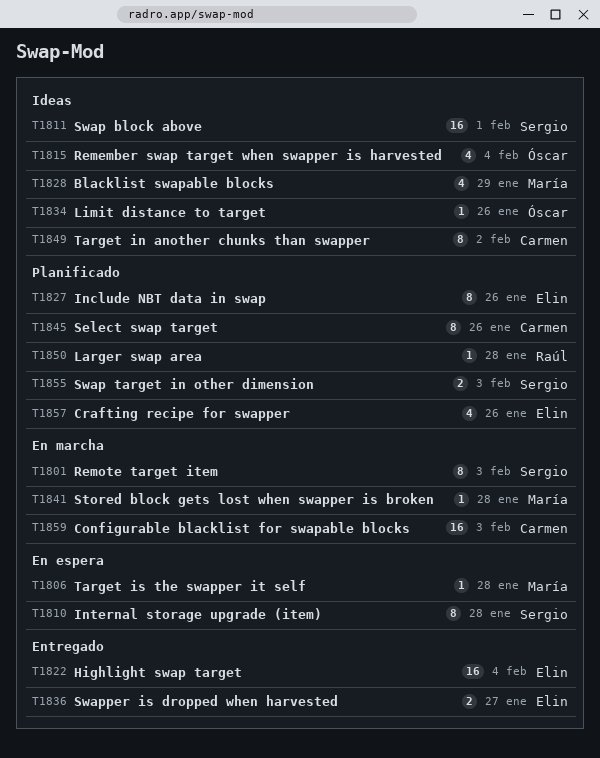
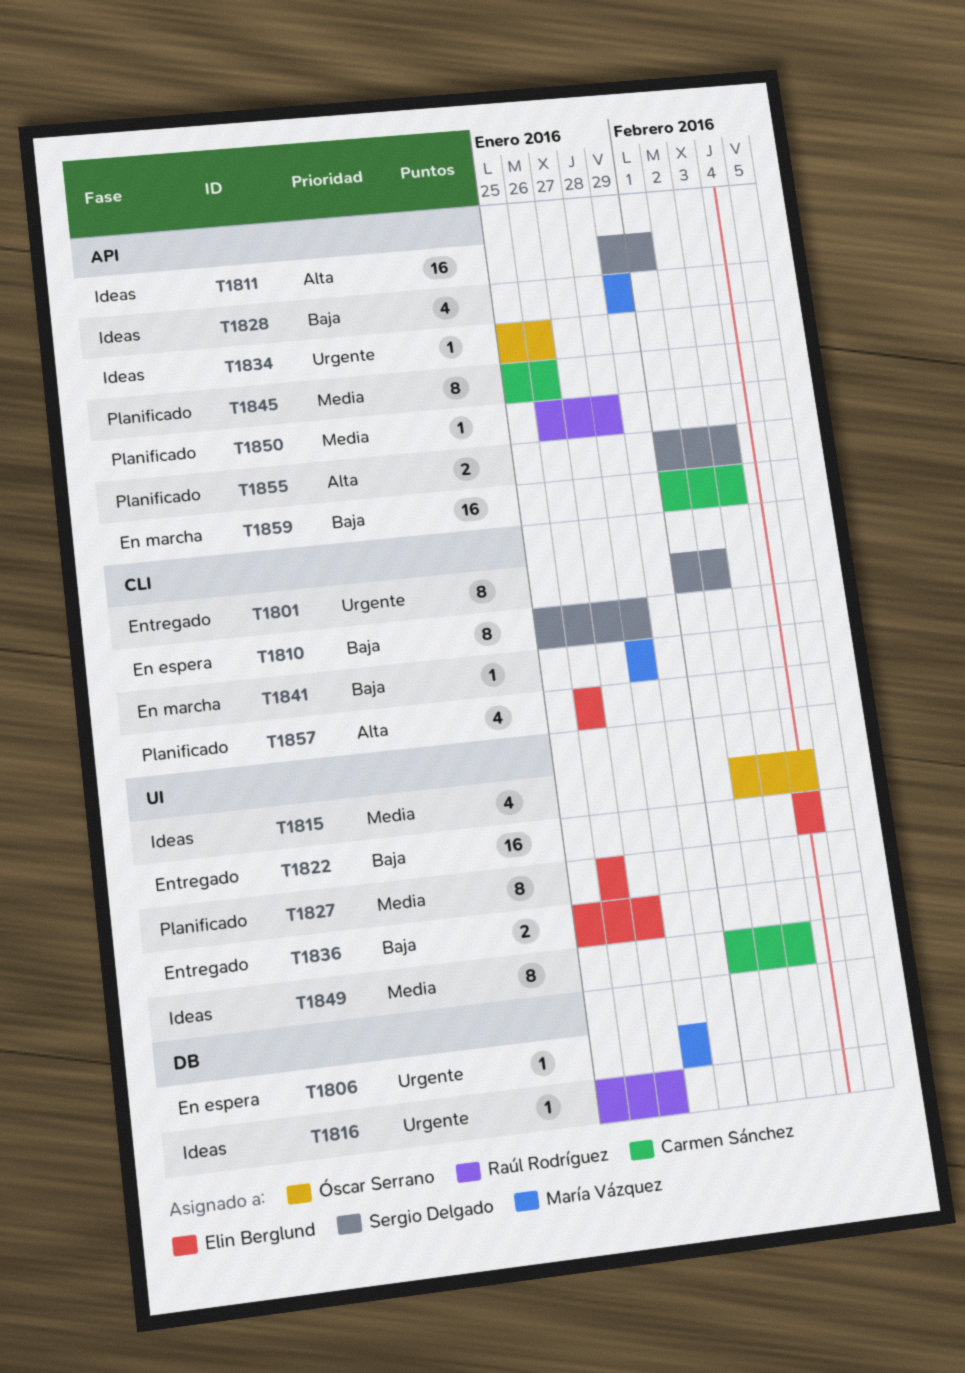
T1801, status: En marcha -> Entregado
T1801, due: Feb 3 -> Feb 2
T1816: none -> present
T1849, due: Feb 2 -> Feb 3

